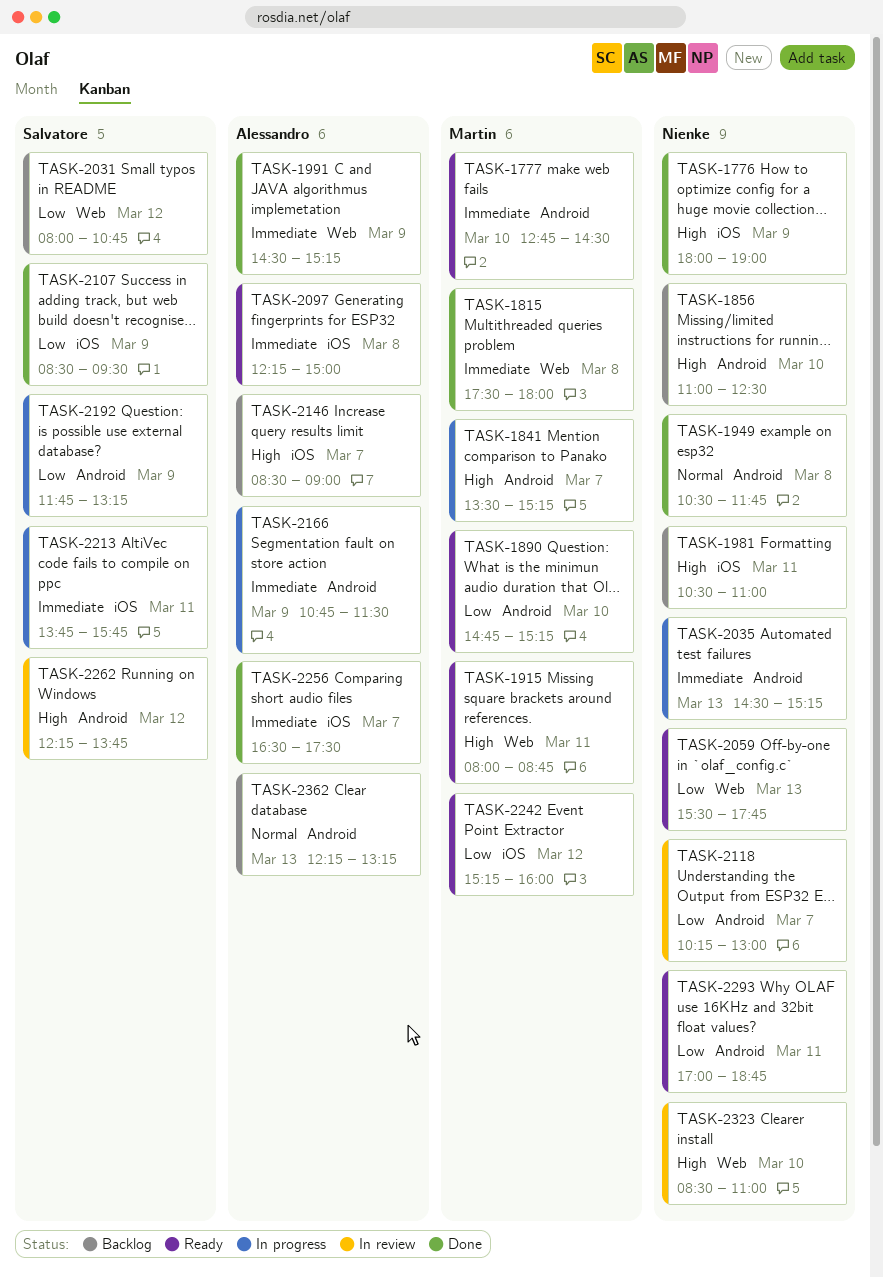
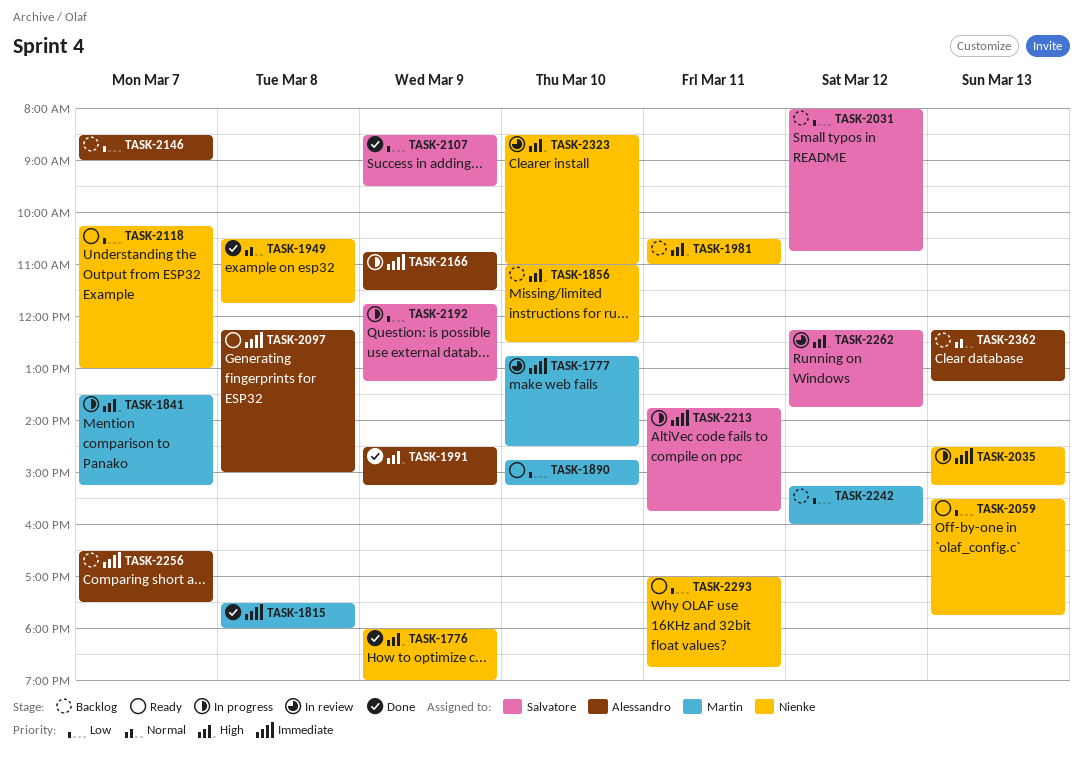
TASK-1777, status: Ready -> In review
TASK-1915: present -> none
TASK-1991, priority: Immediate -> High
TASK-2118, status: In review -> Ready
TASK-2146, priority: High -> Low
TASK-2242, status: Ready -> Backlog
TASK-2256, status: Done -> Backlog

